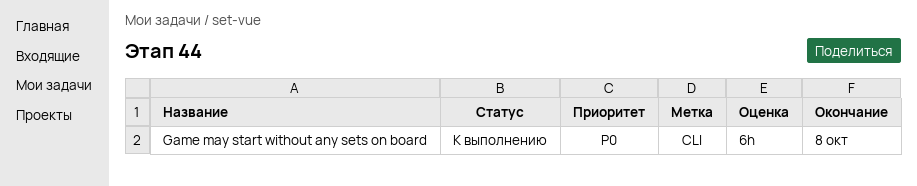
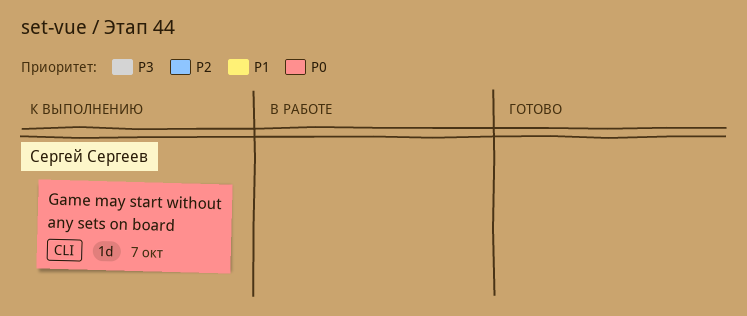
Game may start without any sets on board, estimate: 6h -> 1d
Game may start without any sets on board, due: Oct 8 -> Oct 7

